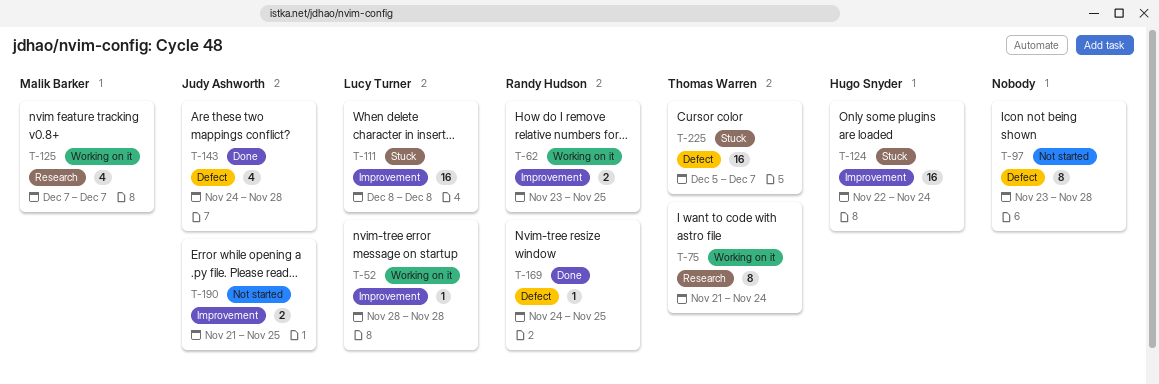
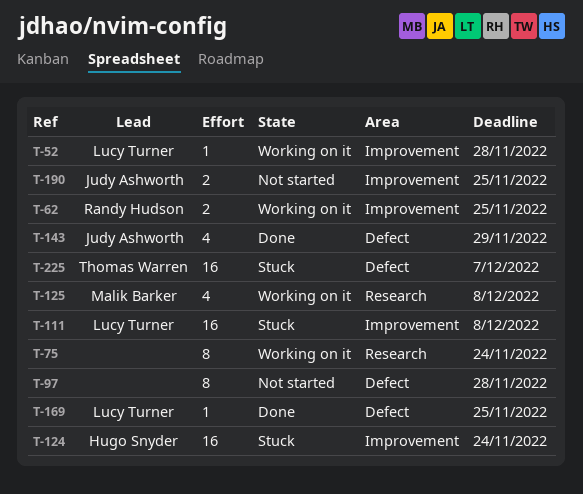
T-75, owner: Thomas Warren -> none
T-125, due: Dec 7 -> Dec 8
T-143, due: Nov 28 -> Nov 29
T-169, owner: Randy Hudson -> Lucy Turner

